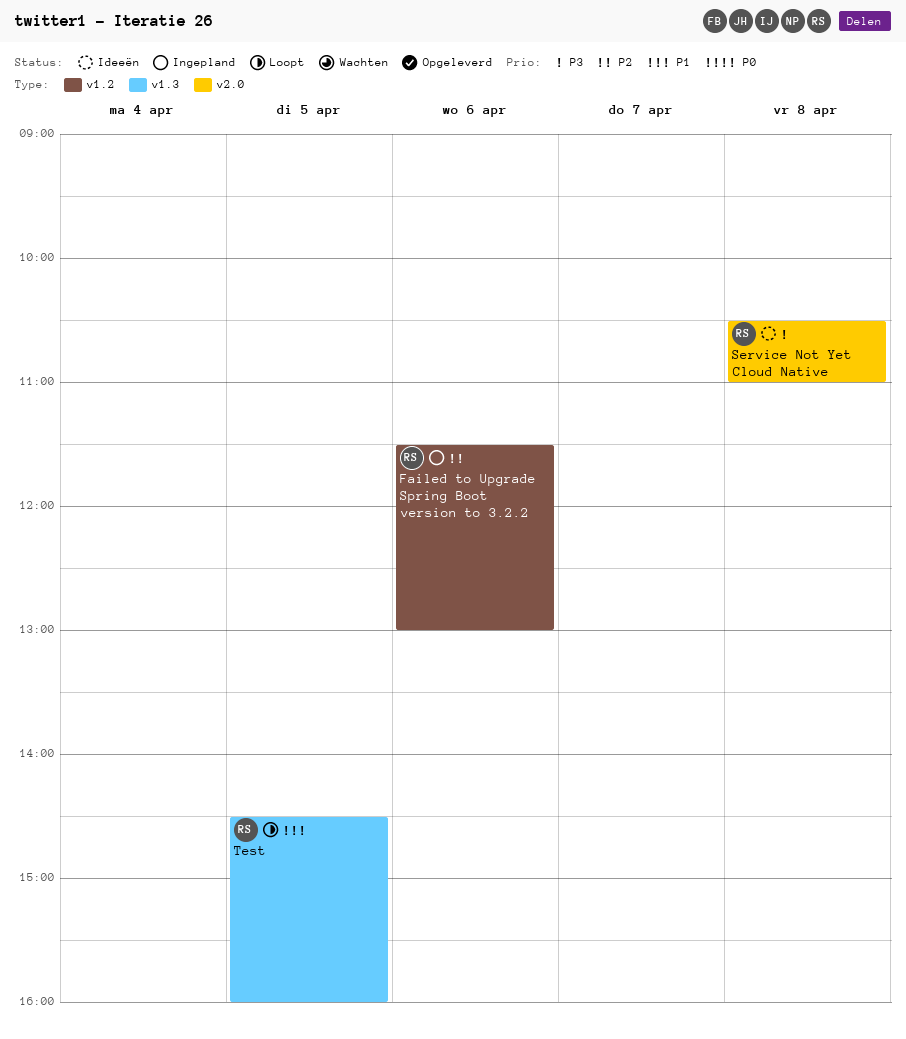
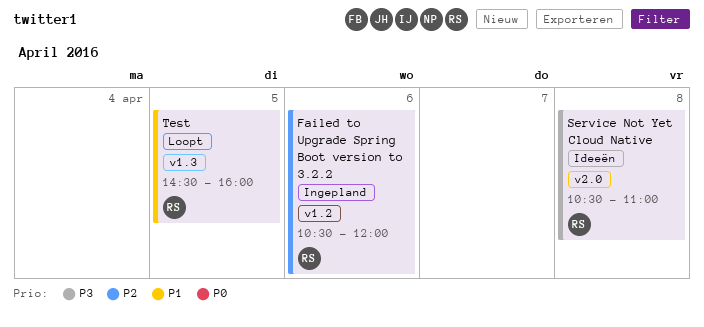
Failed to Upgrade Spring Boot version to 3.2.2, begins: 11:30 -> 10:30
Failed to Upgrade Spring Boot version to 3.2.2, ends: 13:00 -> 12:00

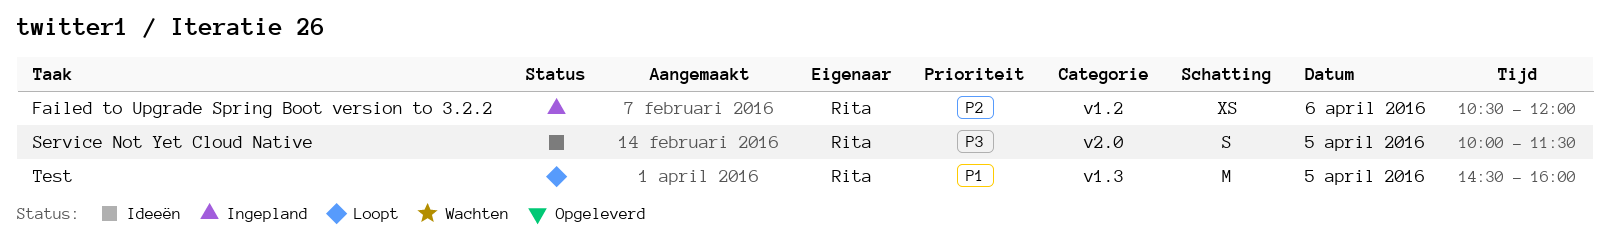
Service Not Yet Cloud Native, day: Apr 8 -> Apr 5
Service Not Yet Cloud Native, begins: 10:30 -> 10:00
Service Not Yet Cloud Native, ends: 11:00 -> 11:30

